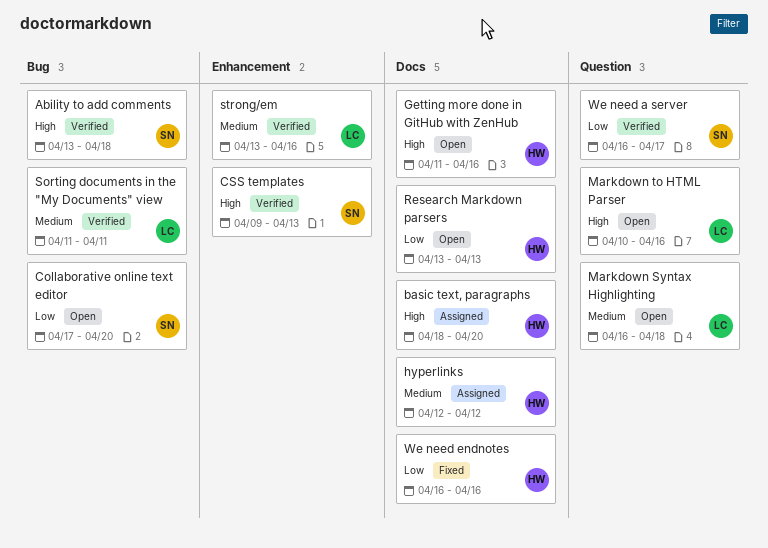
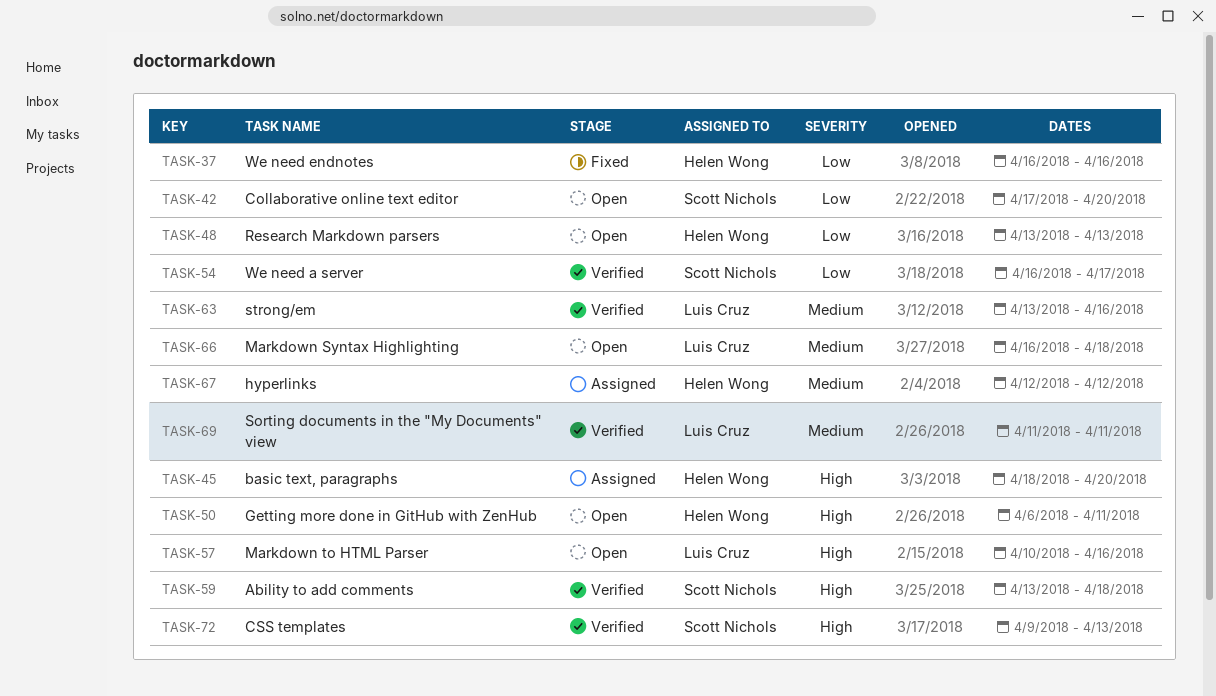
Getting more done in GitHub with ZenHub, start: Apr 11 -> Apr 6
Getting more done in GitHub with ZenHub, due: Apr 16 -> Apr 11

